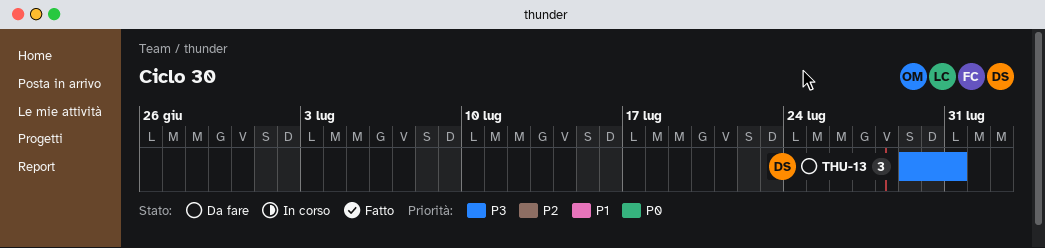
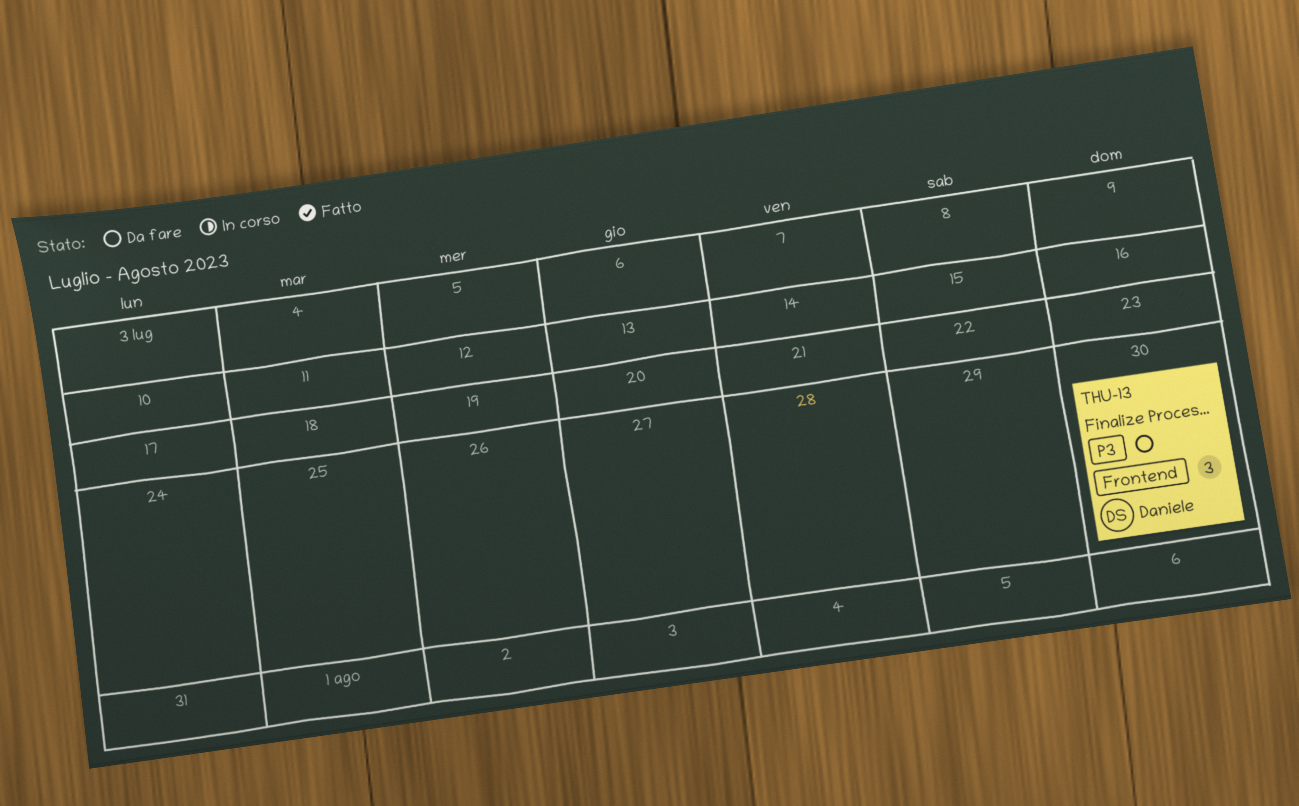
THU-13, due: Jul 31 -> Jul 30

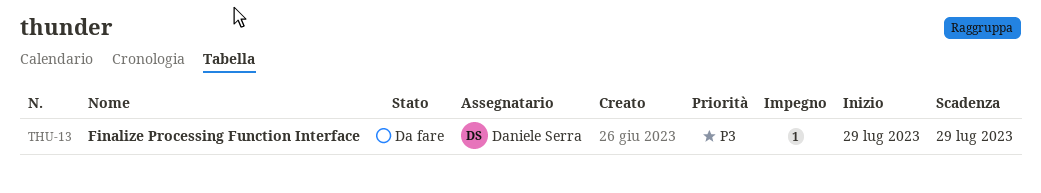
THU-13, estimate: 3 -> 1
THU-13, due: Jul 30 -> Jul 29

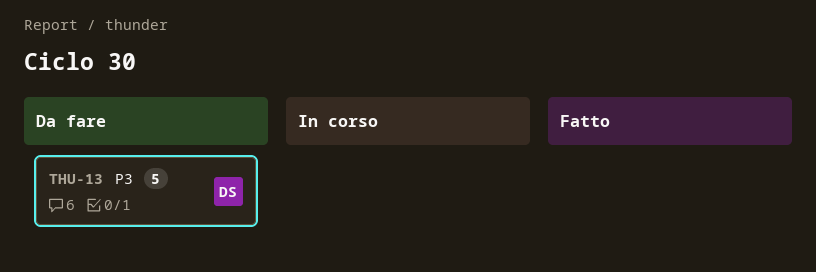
THU-13, estimate: 1 -> 5

